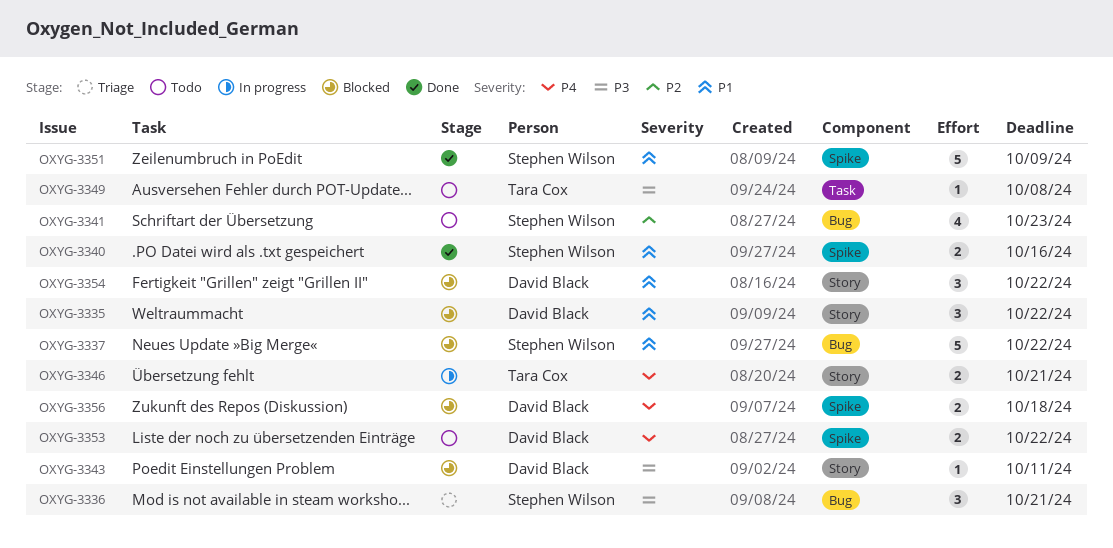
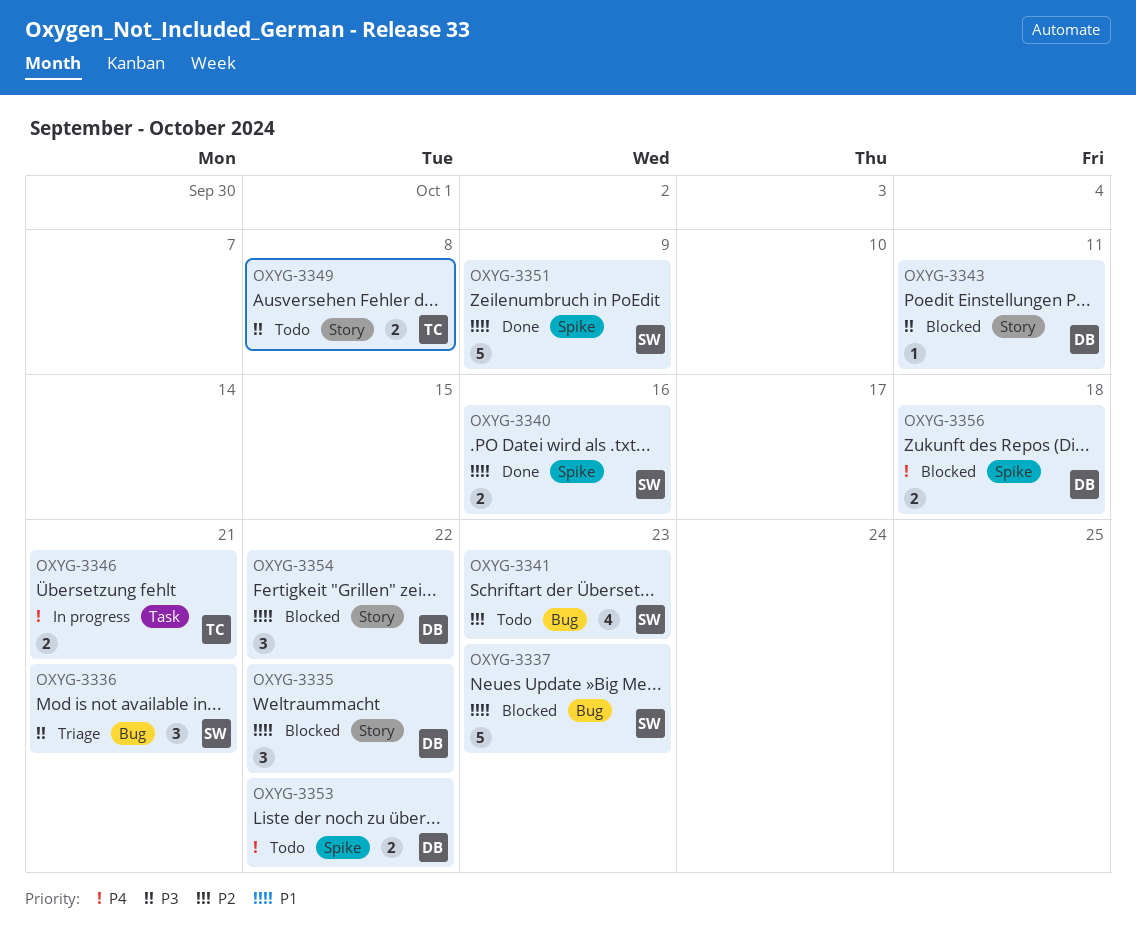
OXYG-3337, due: Oct 22 -> Oct 23
OXYG-3346, label: Story -> Task
OXYG-3349, label: Task -> Story
OXYG-3349, estimate: 1 -> 2

